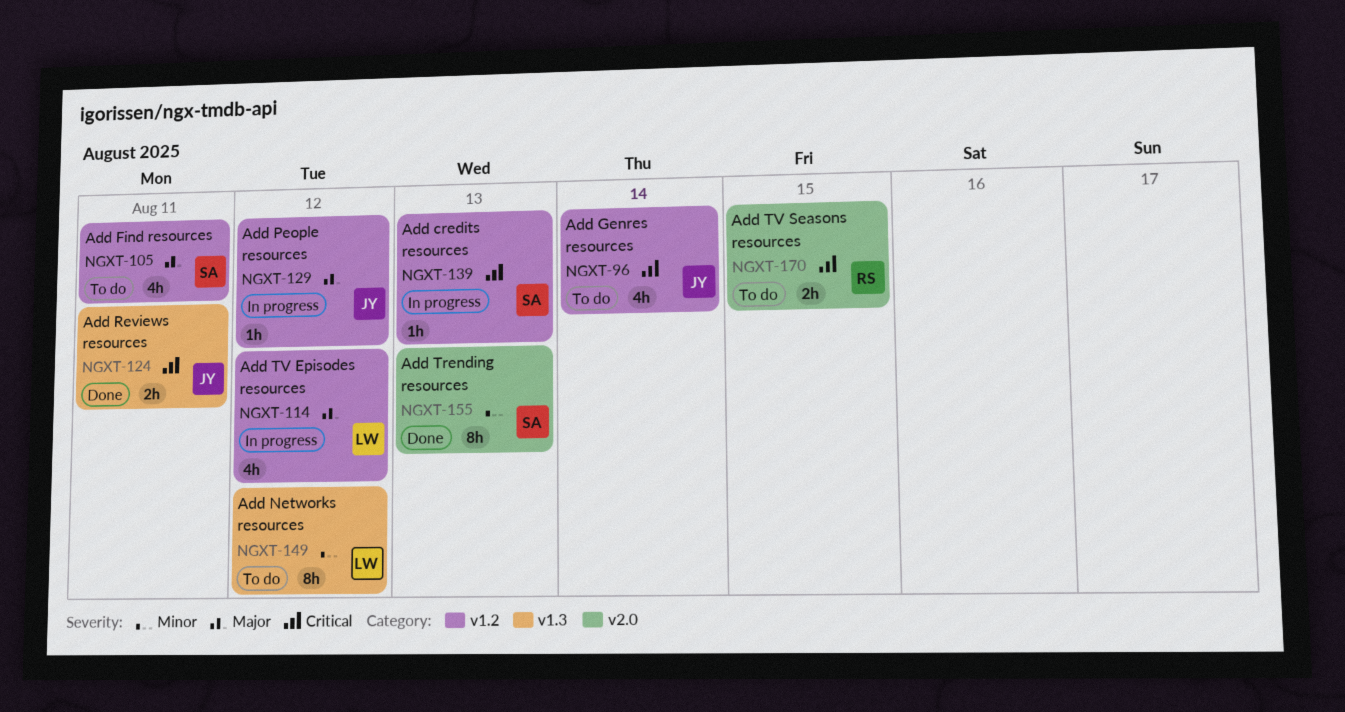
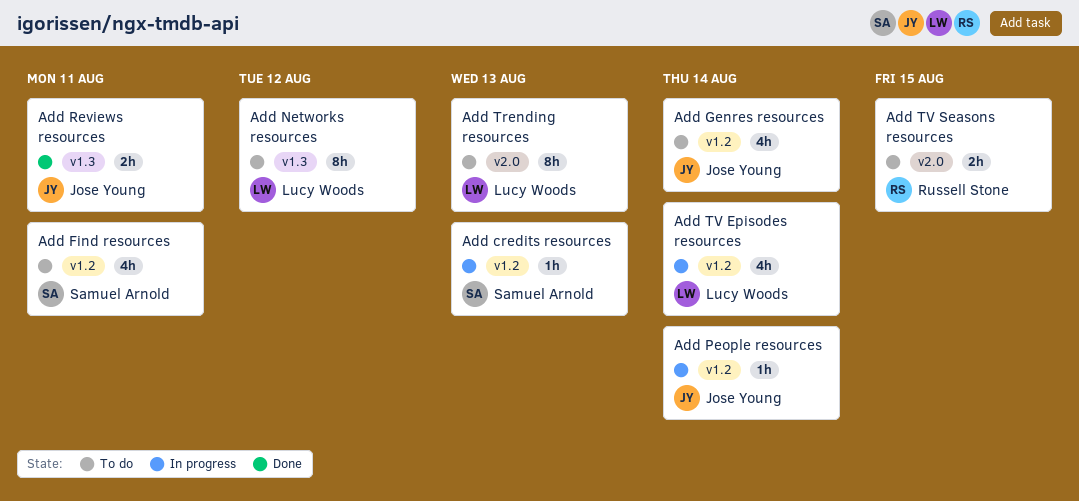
Add People resources, due: Aug 12 -> Aug 14
Add Trending resources, status: Done -> To do
Add Trending resources, owner: Samuel Arnold -> Lucy Woods
Add TV Episodes resources, due: Aug 12 -> Aug 14

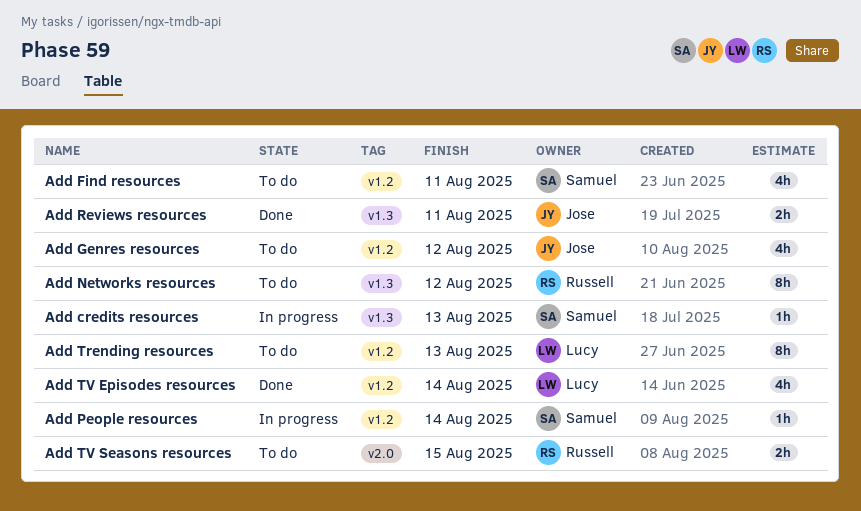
Add credits resources, label: v1.2 -> v1.3
Add Genres resources, due: Aug 14 -> Aug 12
Add Networks resources, owner: Lucy Woods -> Russell Stone
Add People resources, owner: Jose Young -> Samuel Arnold
Add Trending resources, label: v2.0 -> v1.2
Add TV Episodes resources, status: In progress -> Done

